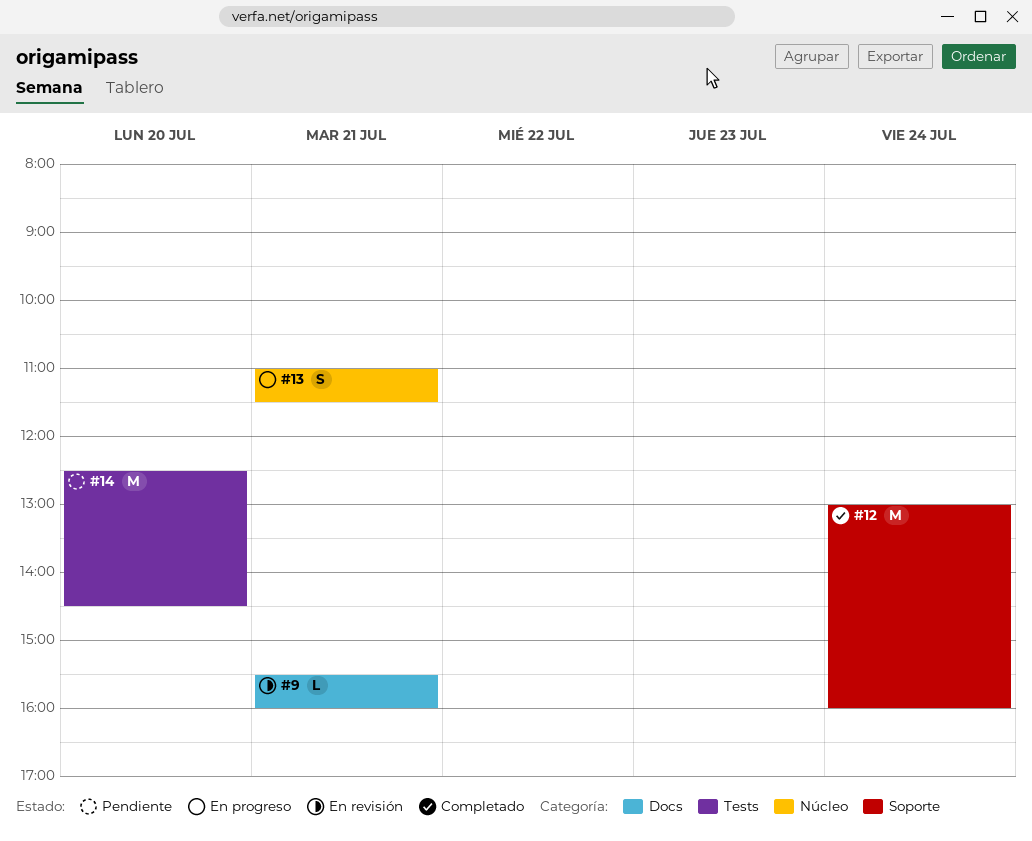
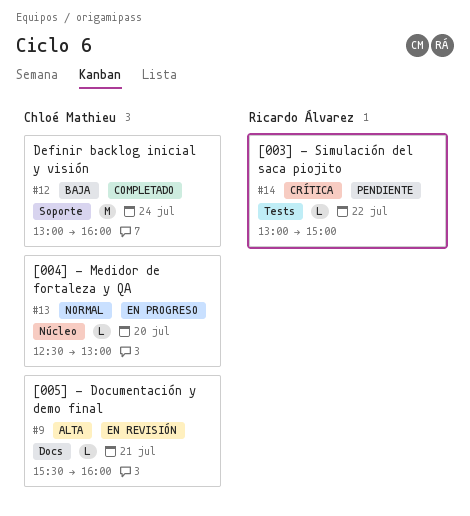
#13, estimate: S -> L
#13, day: Jul 21 -> Jul 20
#13, begins: 11:00 -> 12:30
#13, ends: 11:30 -> 13:00
#14, estimate: M -> L
#14, day: Jul 20 -> Jul 22
#14, begins: 12:30 -> 13:00
#14, ends: 14:30 -> 15:00

